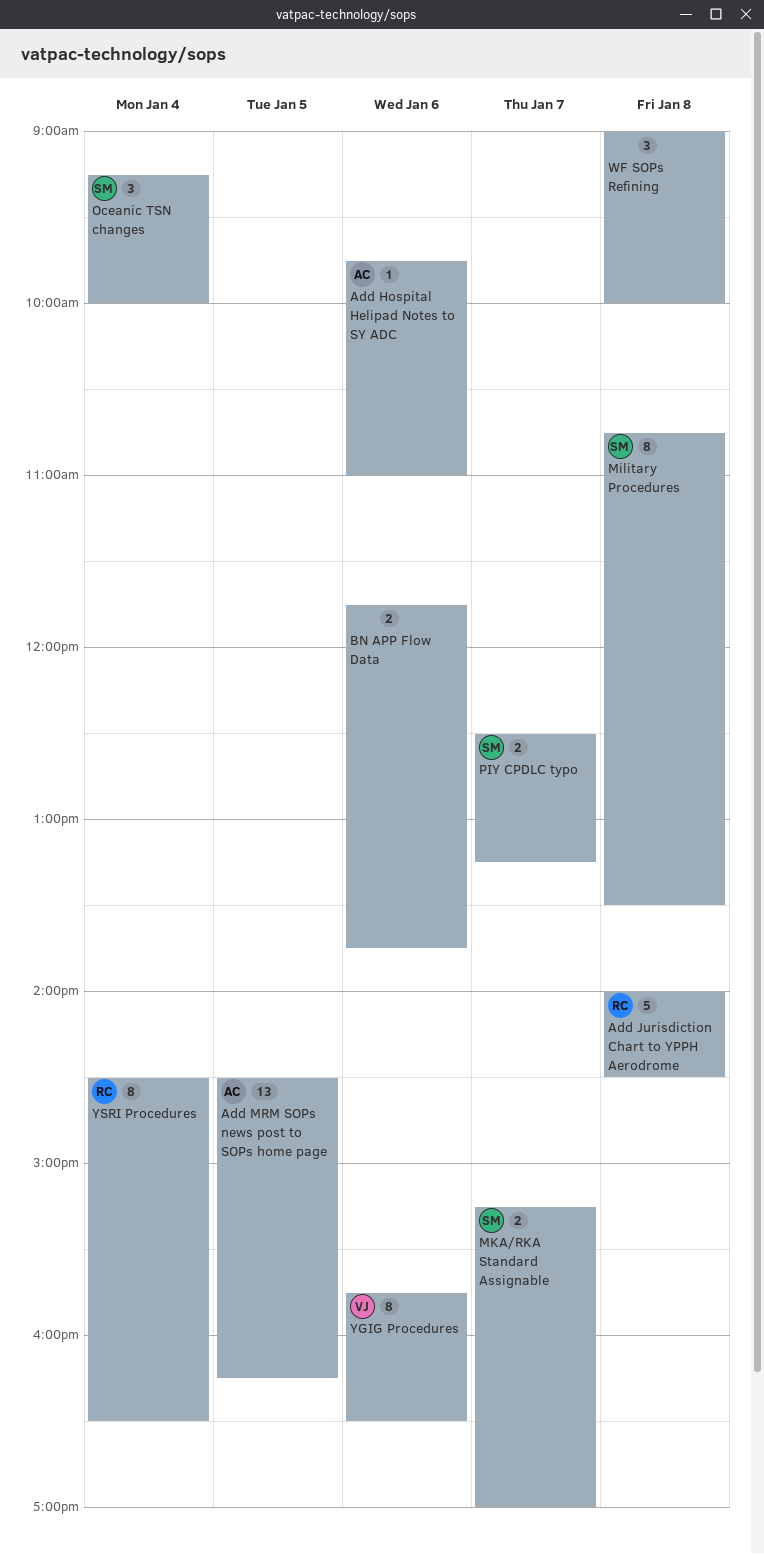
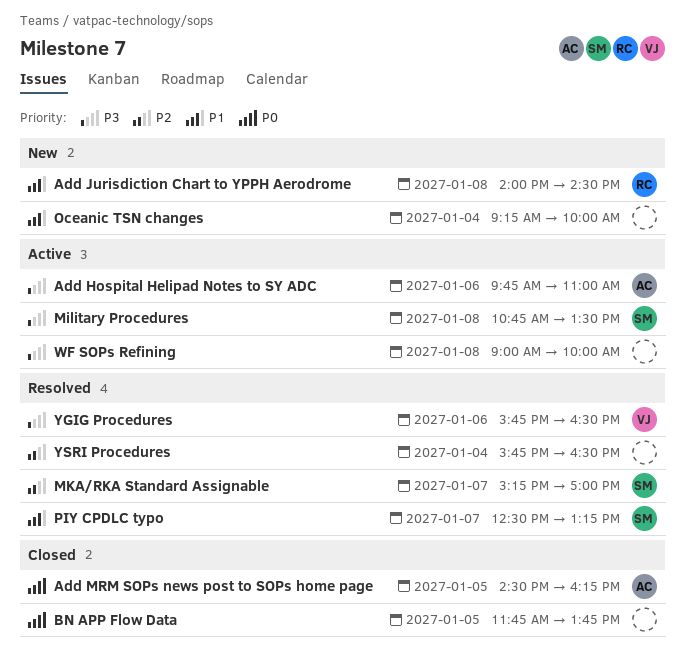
BN APP Flow Data, day: Jan 6 -> Jan 5
Oceanic TSN changes, owner: SM -> none
YSRI Procedures, owner: RC -> none
YSRI Procedures, begins: 14:30 -> 15:45

